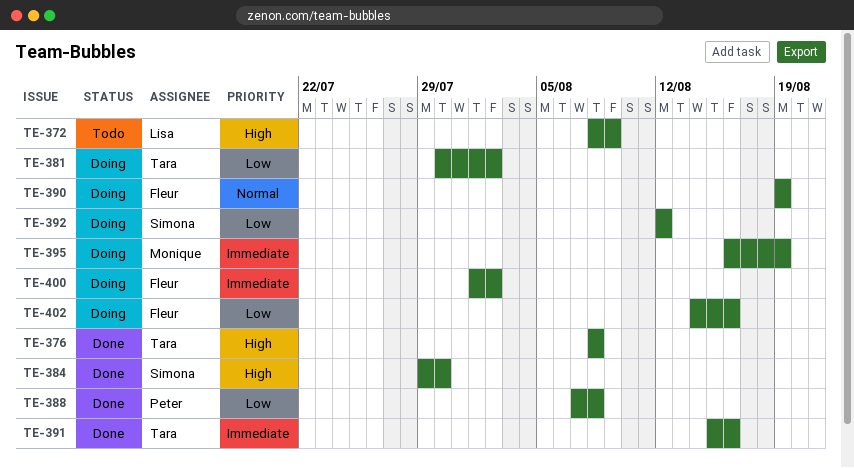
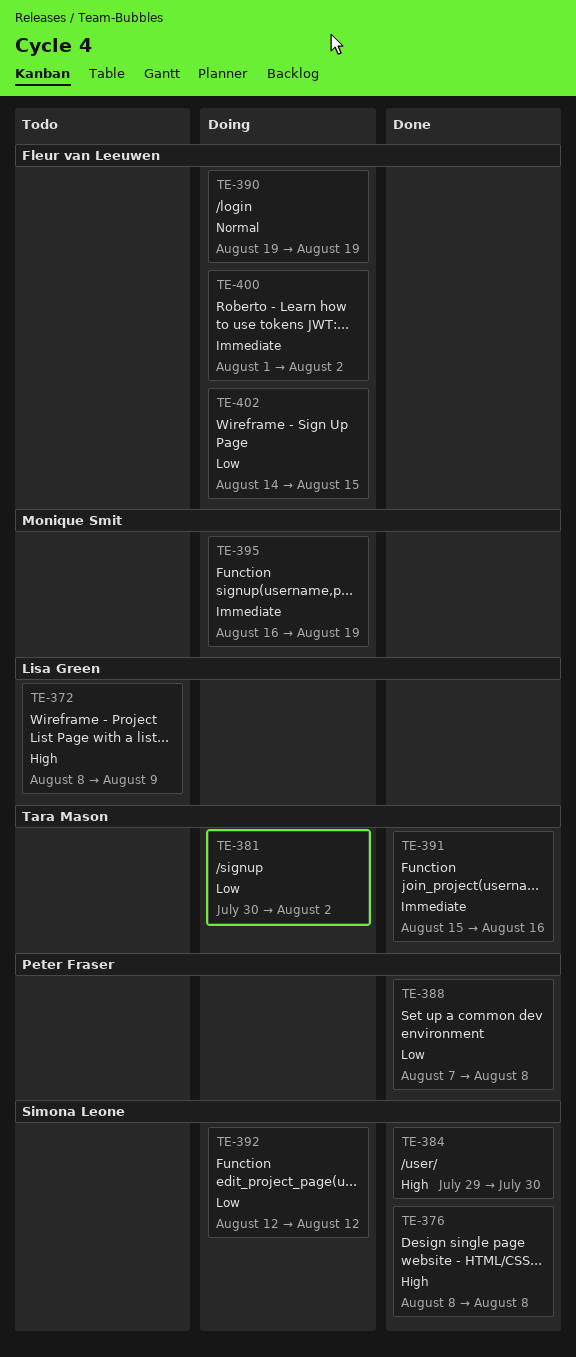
TE-376, owner: Tara Mason -> Simona Leone
TE-402, due: Aug 16 -> Aug 15

